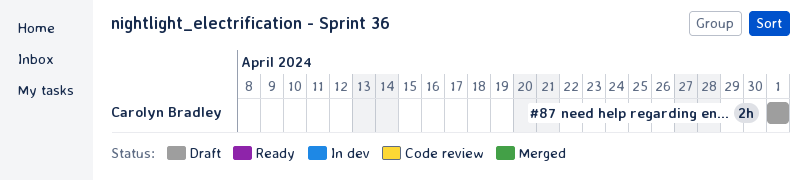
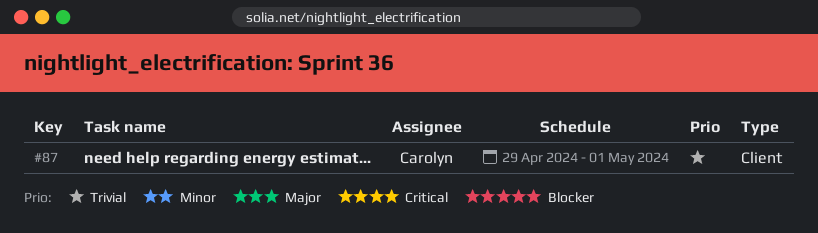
#87, start: May 1 -> Apr 29

